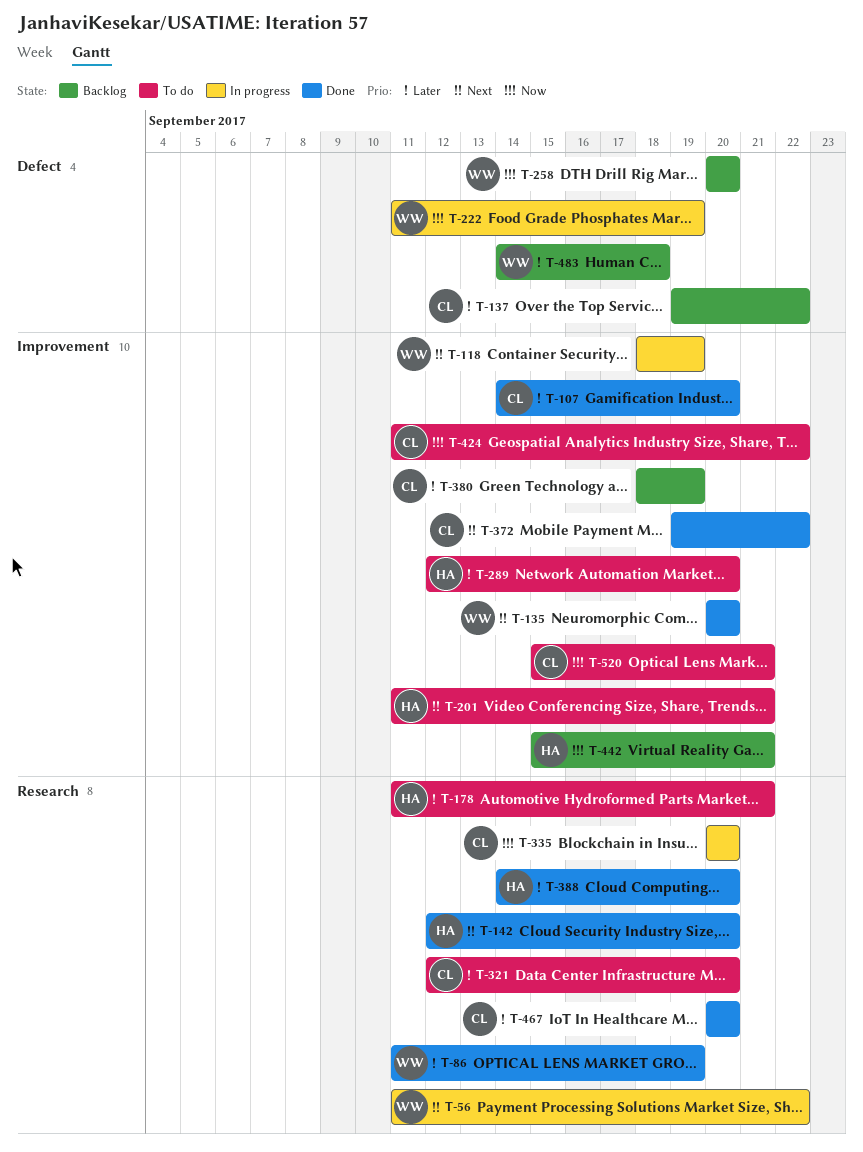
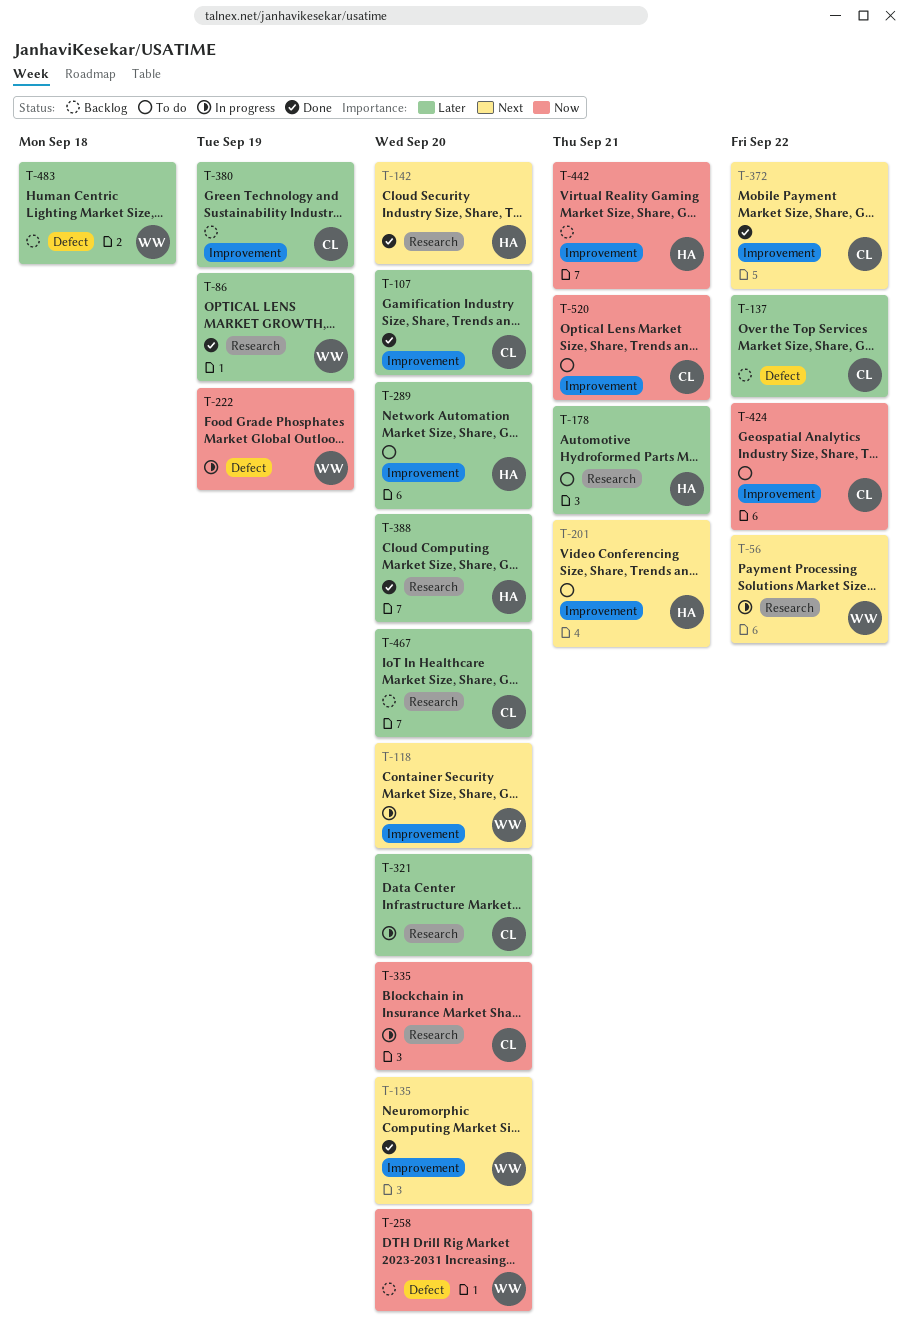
T-118, due: Sep 19 -> Sep 20
T-321, status: To do -> In progress
T-467, status: Done -> Backlog

